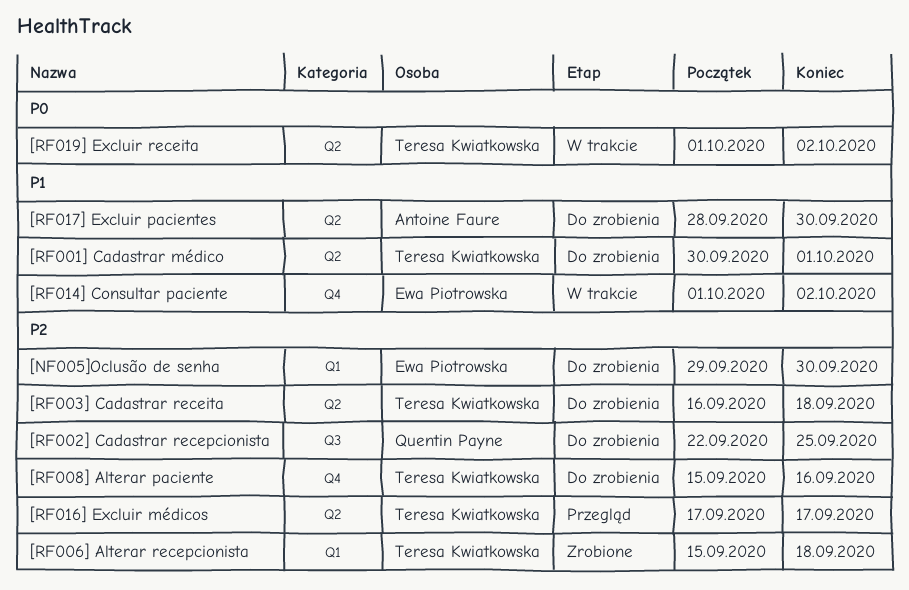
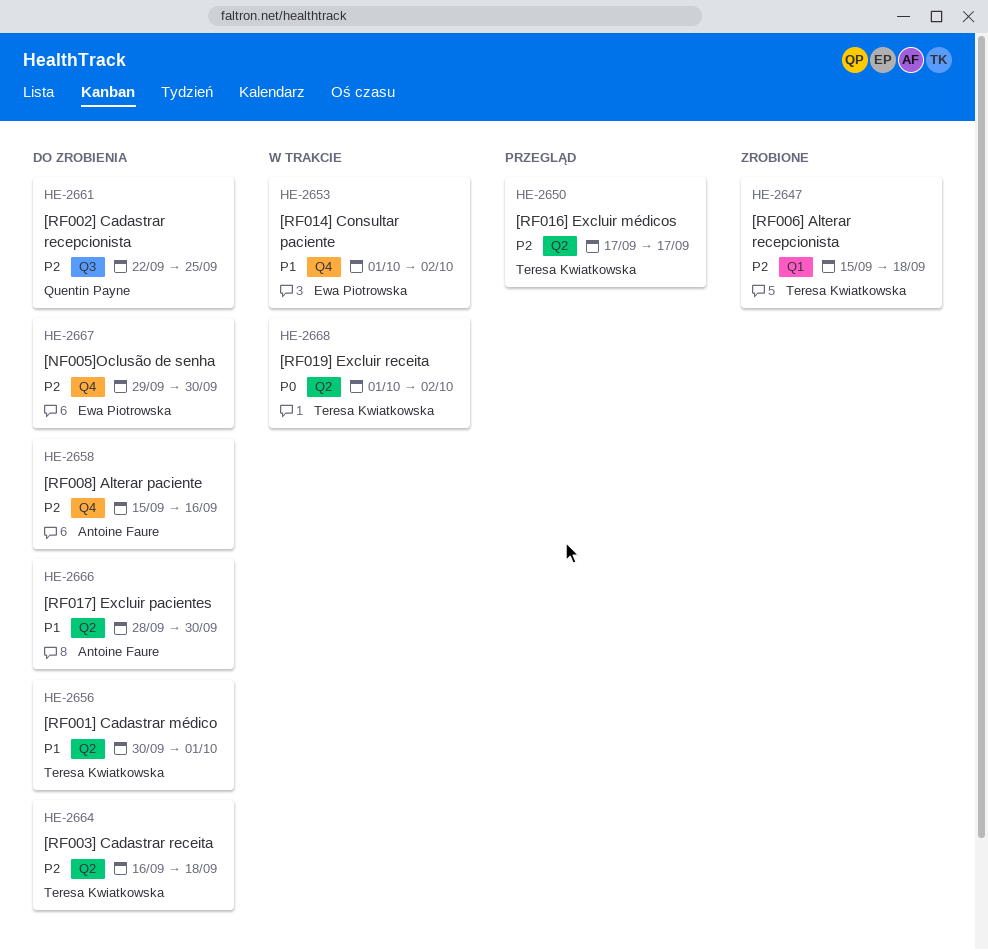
[NF005]Oclusão de senha, label: Q1 -> Q4
[RF008] Alterar paciente, owner: Teresa Kwiatkowska -> Antoine Faure

